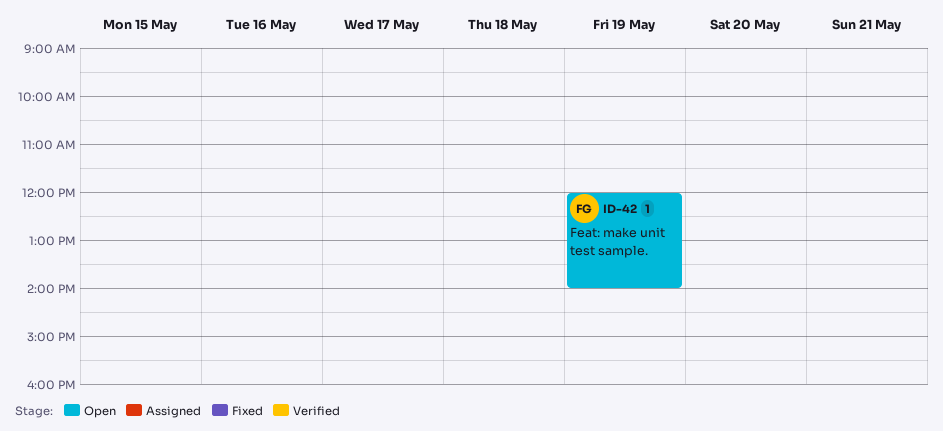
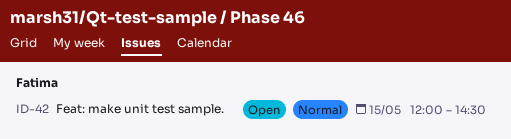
ID-42, day: May 19 -> May 15
ID-42, ends: 14:00 -> 14:30

